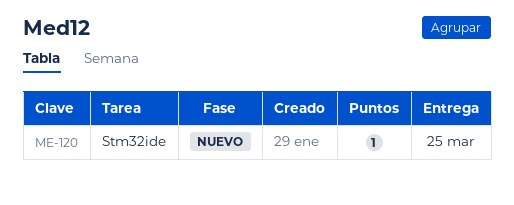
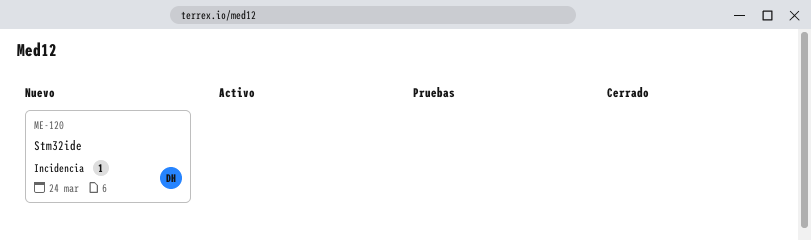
ME-120, due: Mar 25 -> Mar 24

